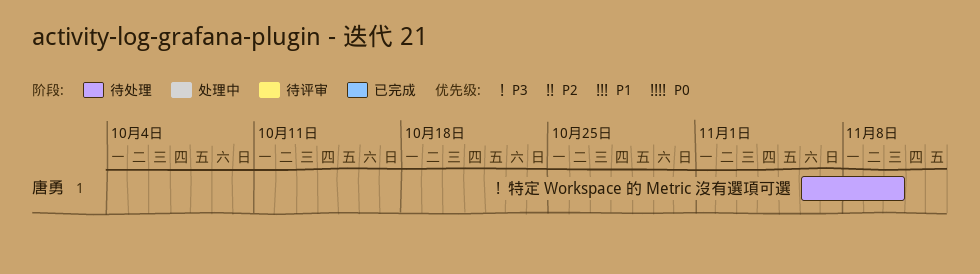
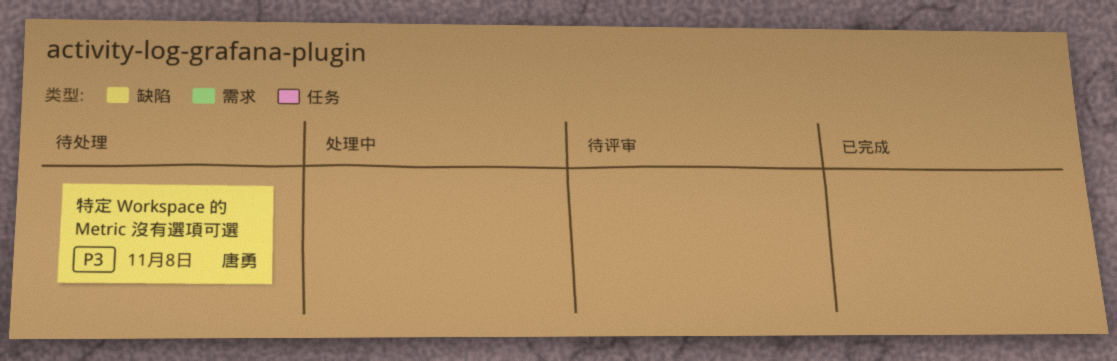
特定 Workspace 的 Metric 沒有選項可選, due: Nov 10 -> Nov 8

